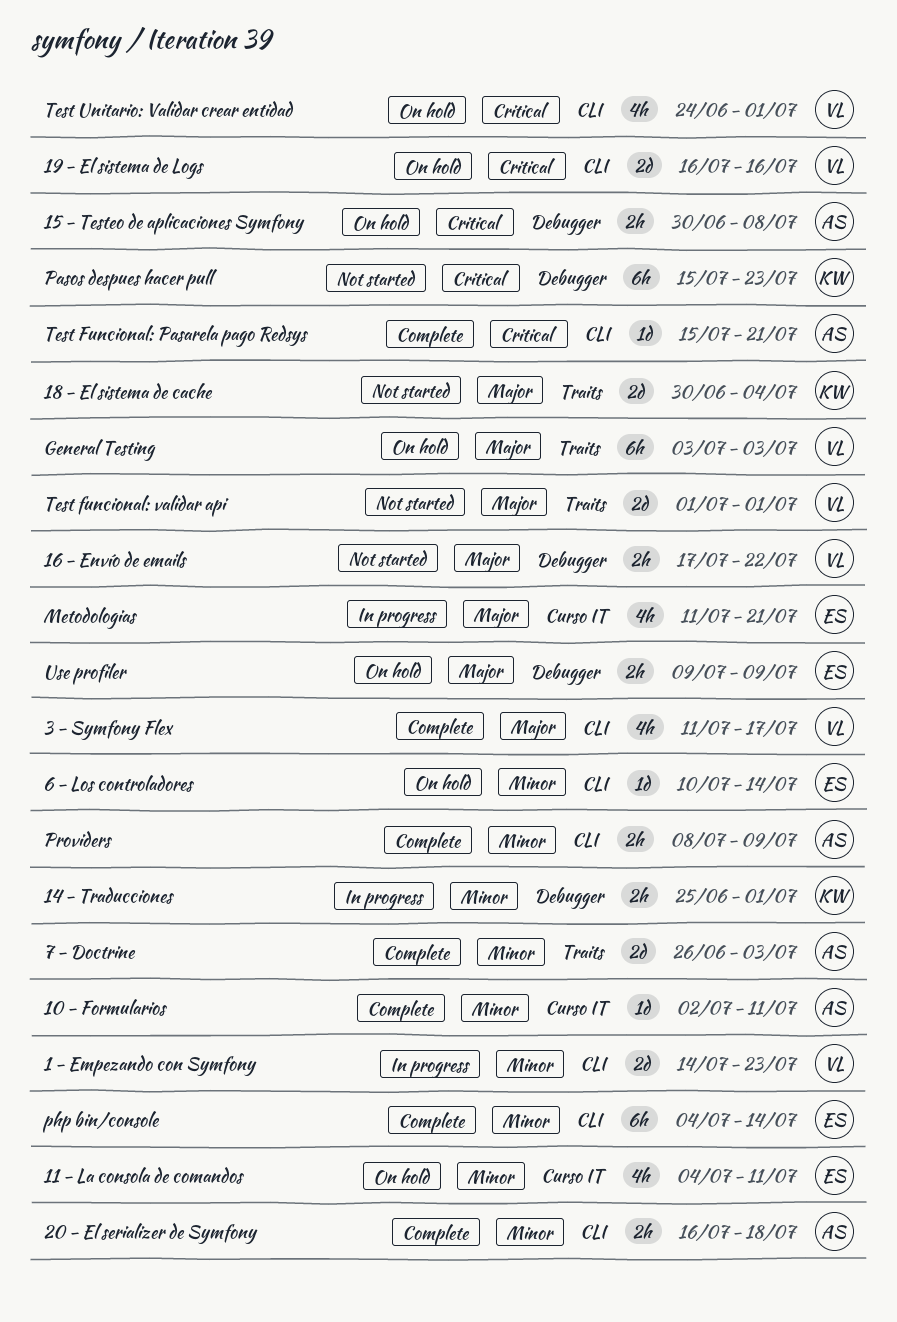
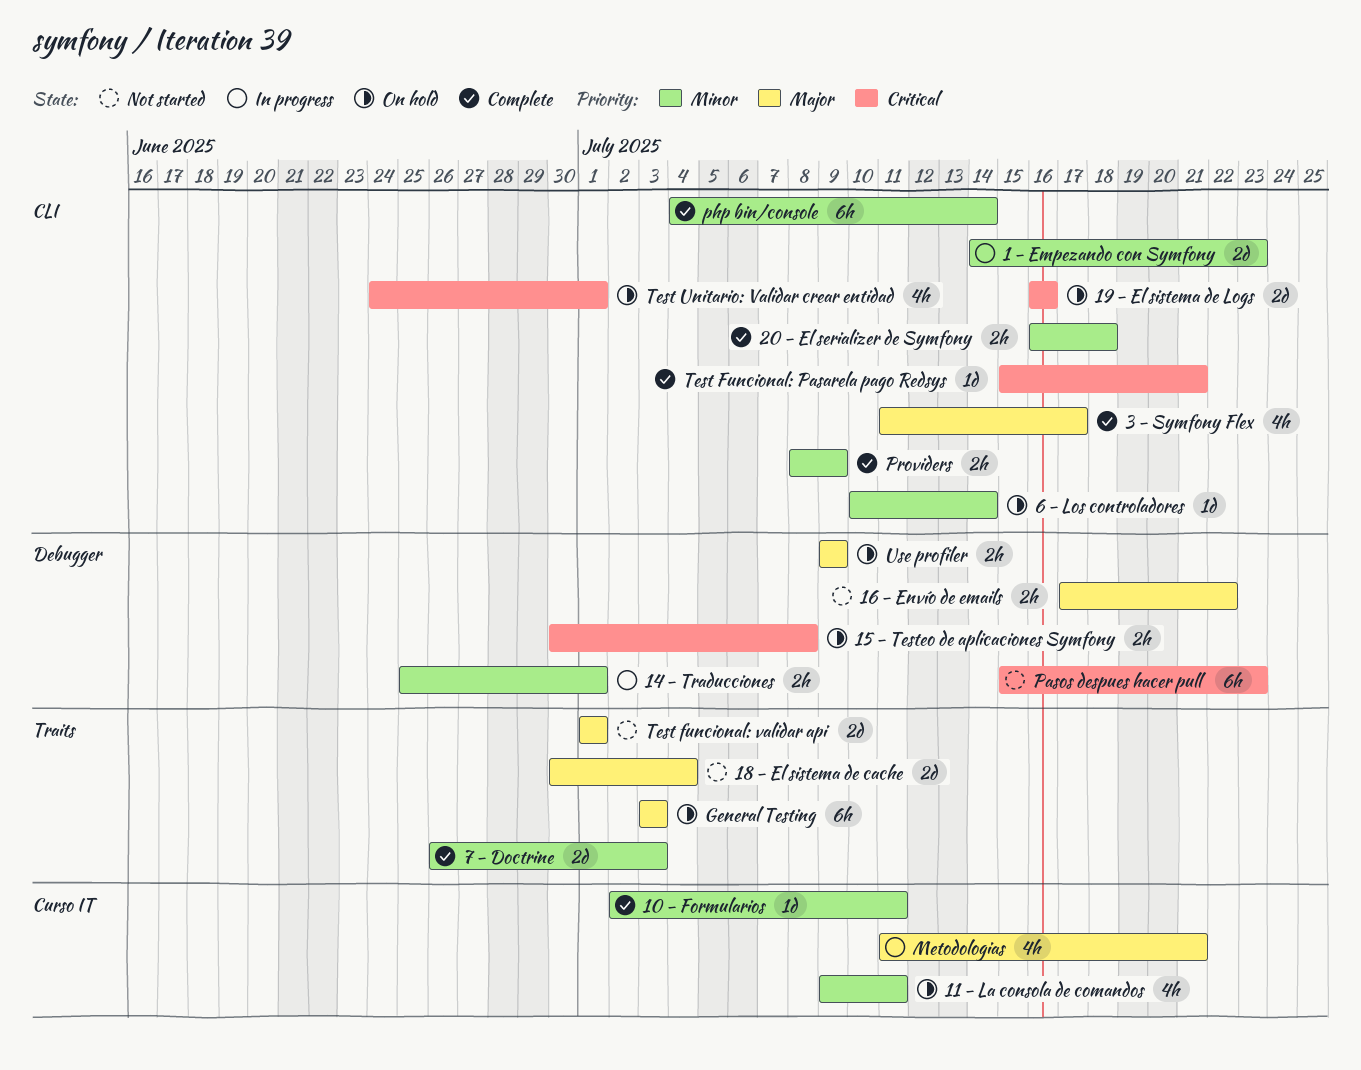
11 - La consola de comandos, start: Jul 4 -> Jul 9

